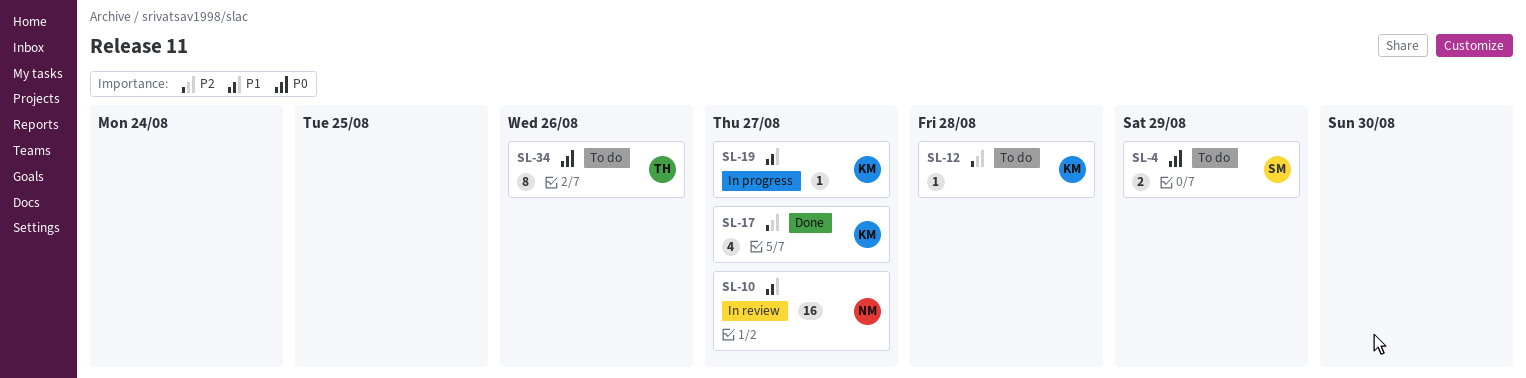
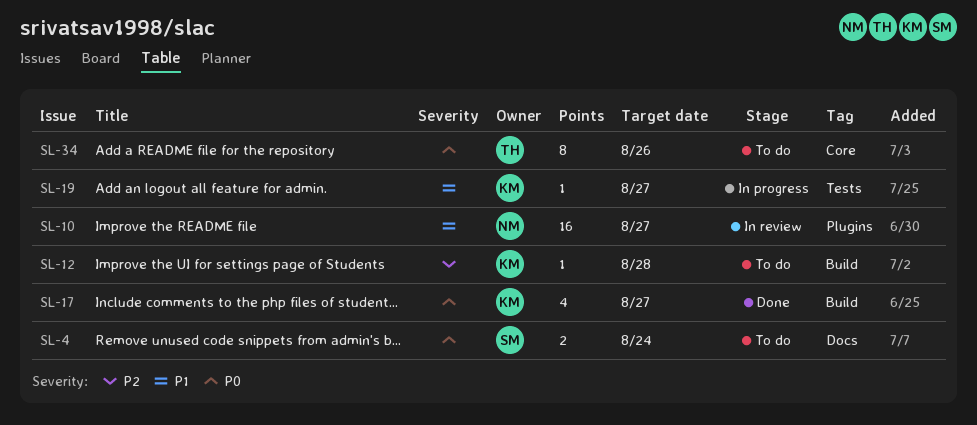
SL-4, due: Aug 29 -> Aug 24
SL-17, priority: P2 -> P0

